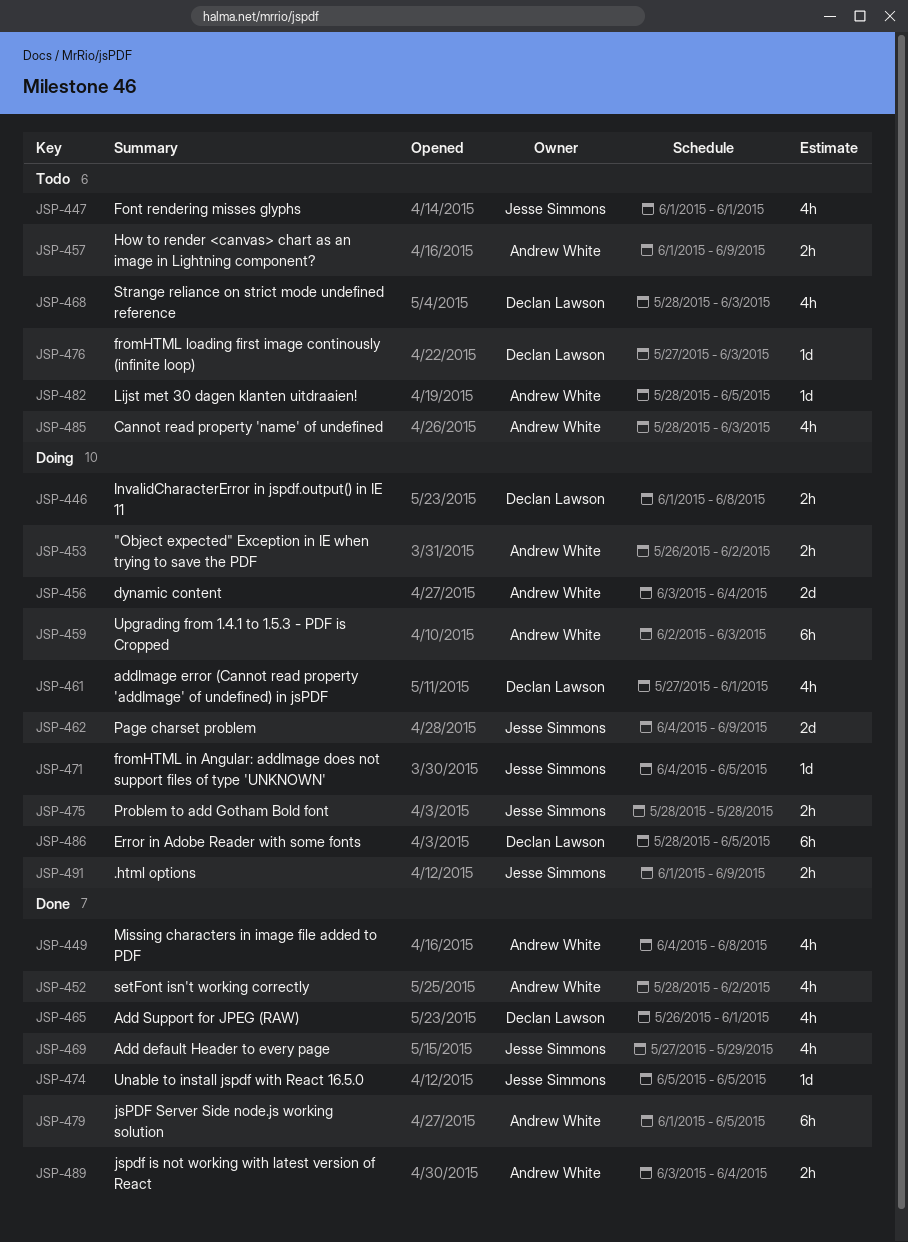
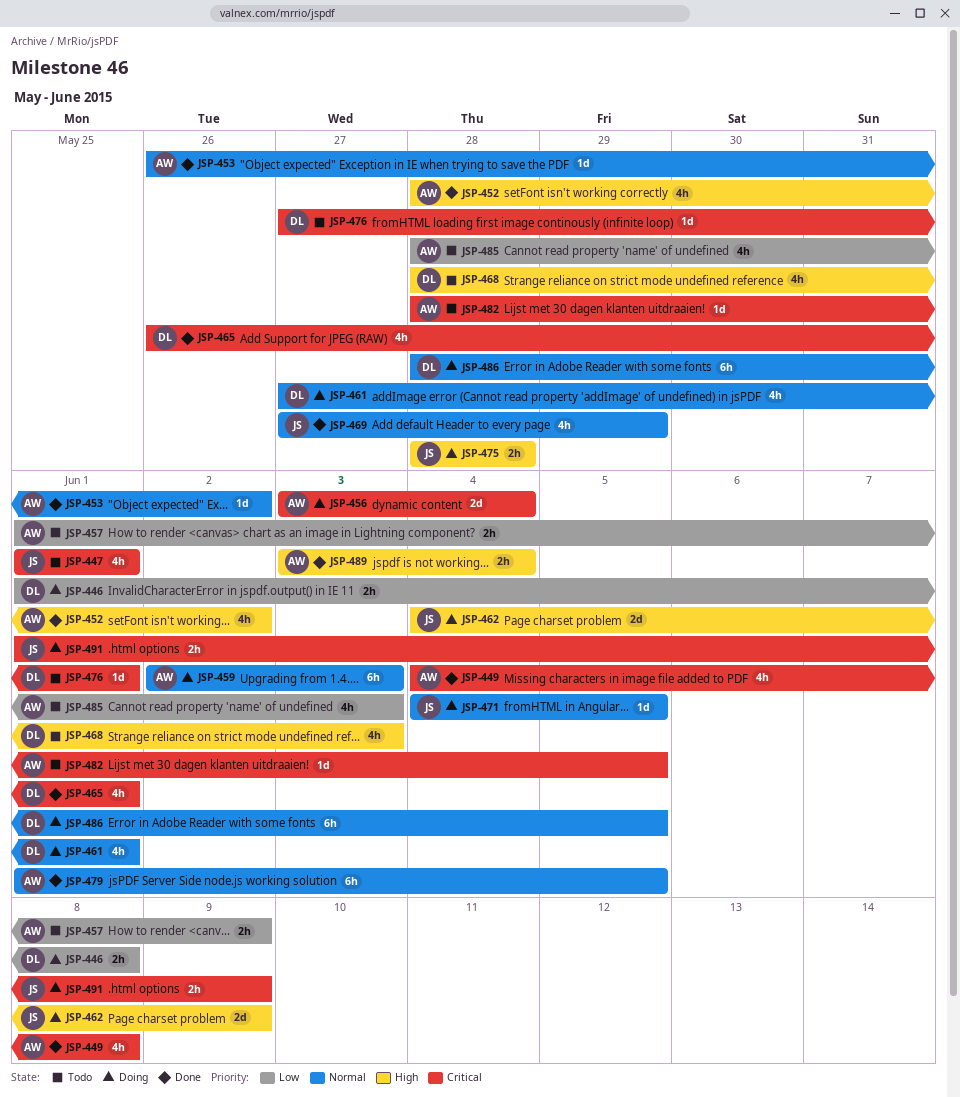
JSP-453, status: Doing -> Done
JSP-453, estimate: 2h -> 1d
JSP-474: present -> none
JSP-476, due: Jun 3 -> Jun 1

